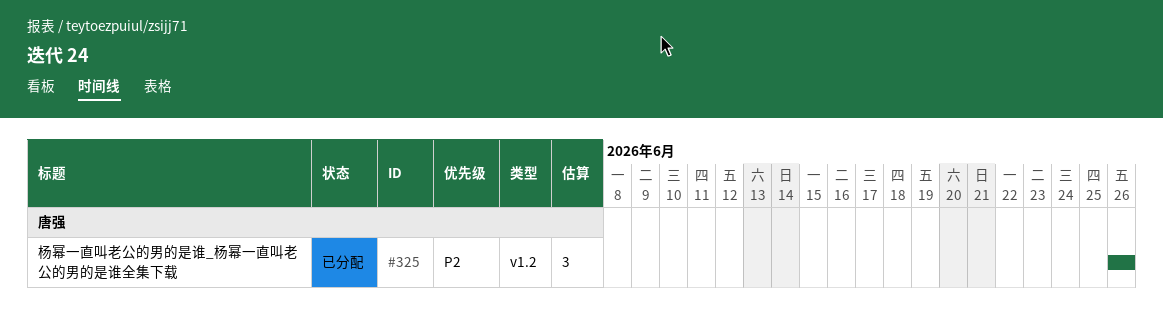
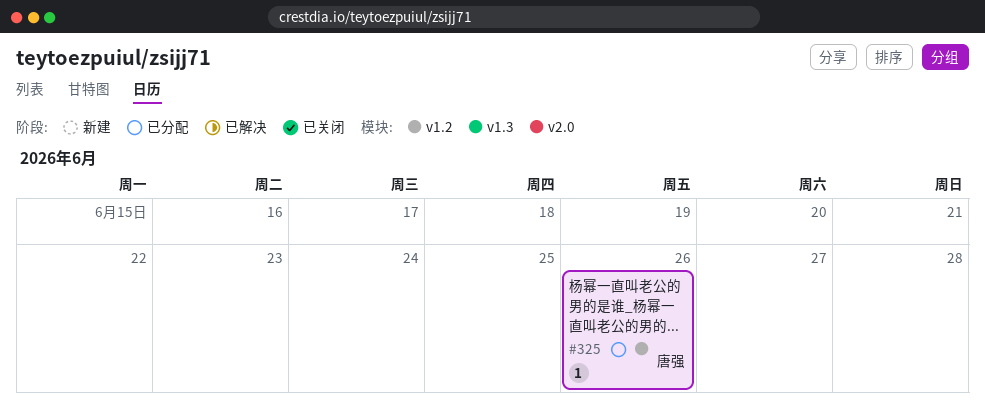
#325, estimate: 3 -> 1

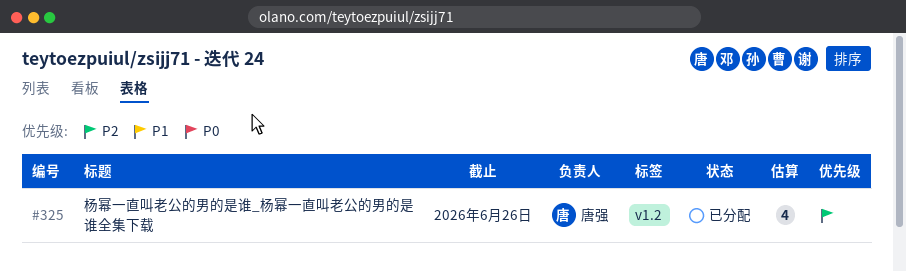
#325, estimate: 1 -> 4

